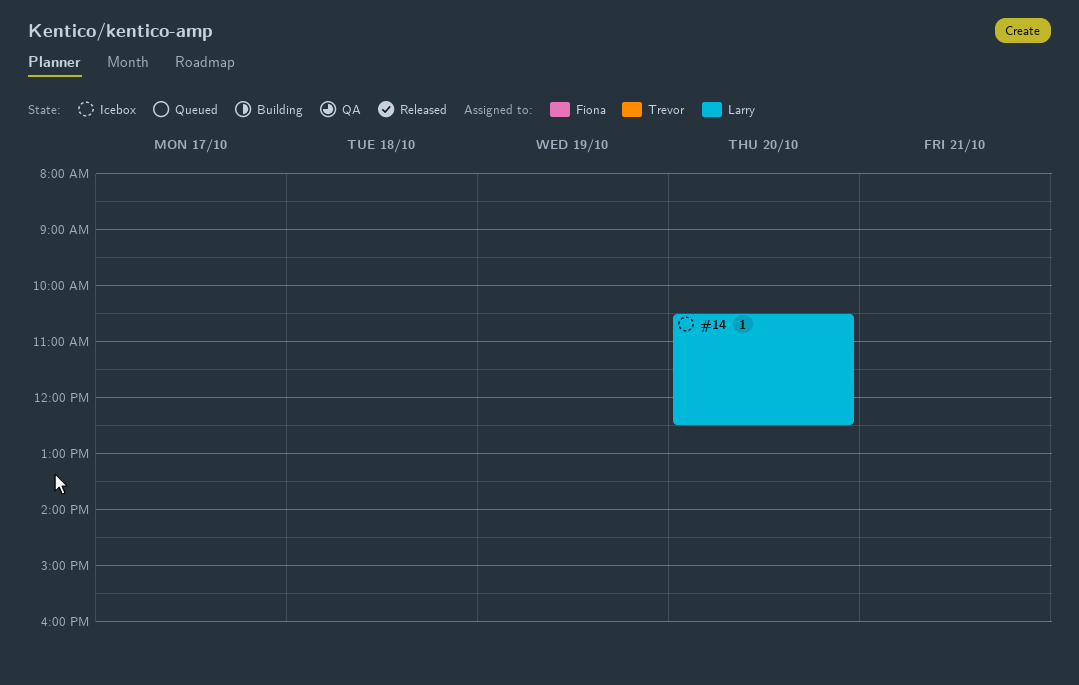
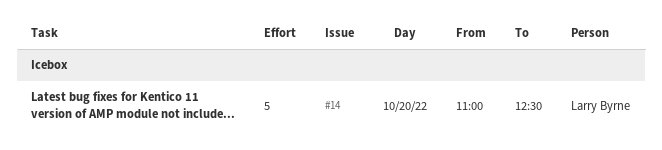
#14, estimate: 1 -> 5
#14, begins: 10:30 -> 11:00

